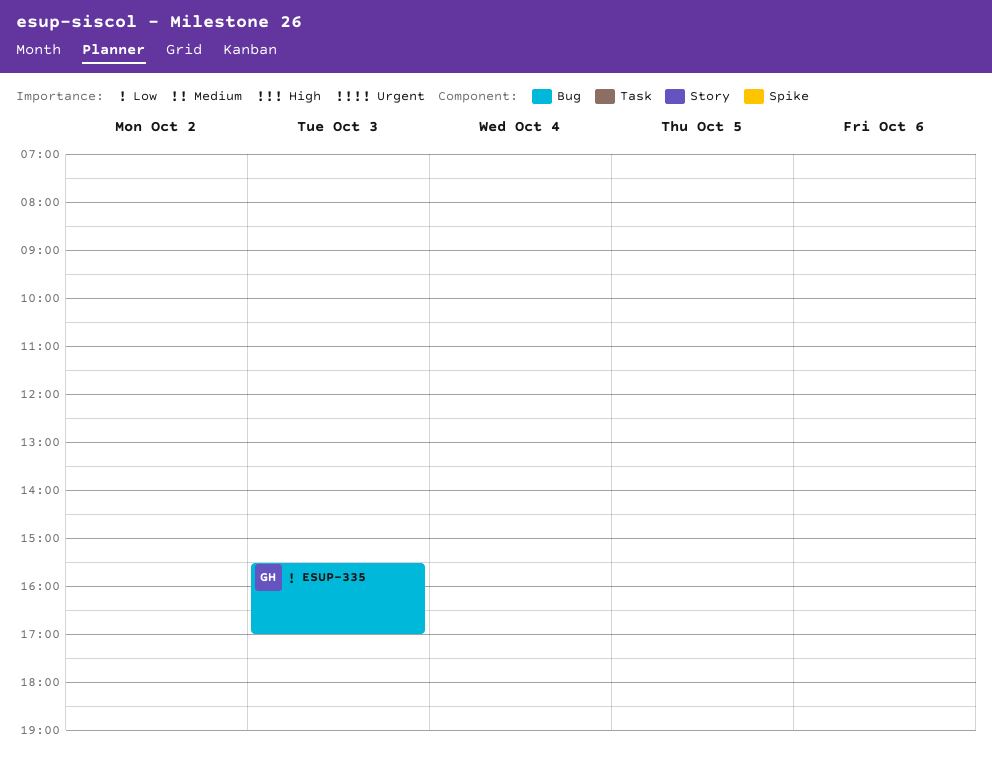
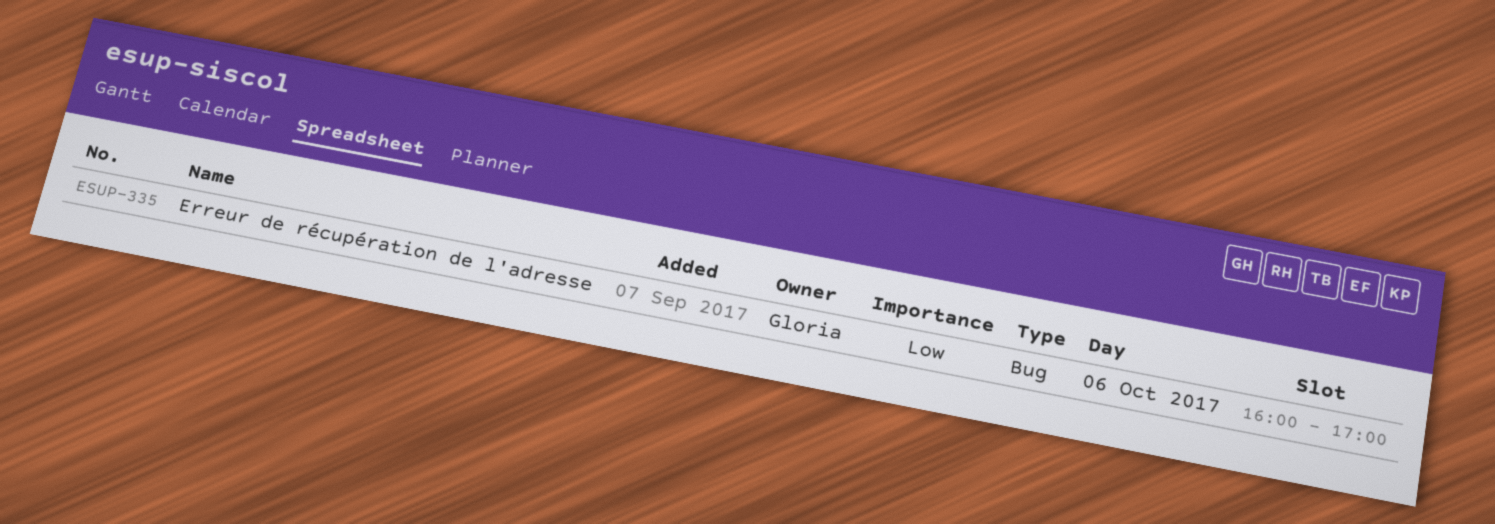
ESUP-335, day: Oct 3 -> Oct 6
ESUP-335, begins: 15:30 -> 16:00

